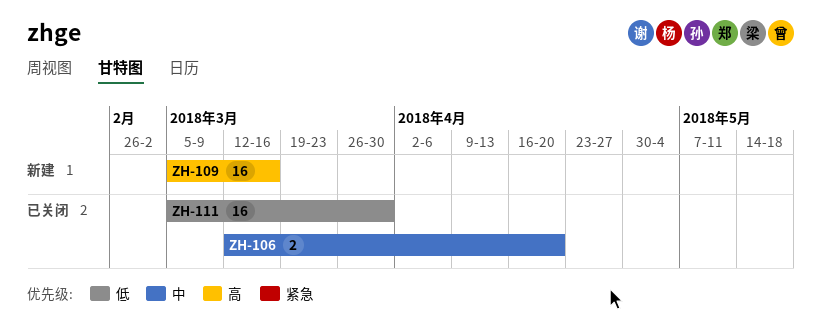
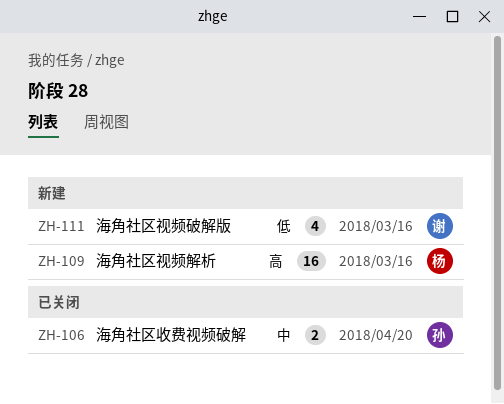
ZH-111, status: 已关闭 -> 新建
ZH-111, estimate: 16 -> 4
ZH-111, due: Mar 30 -> Mar 16

